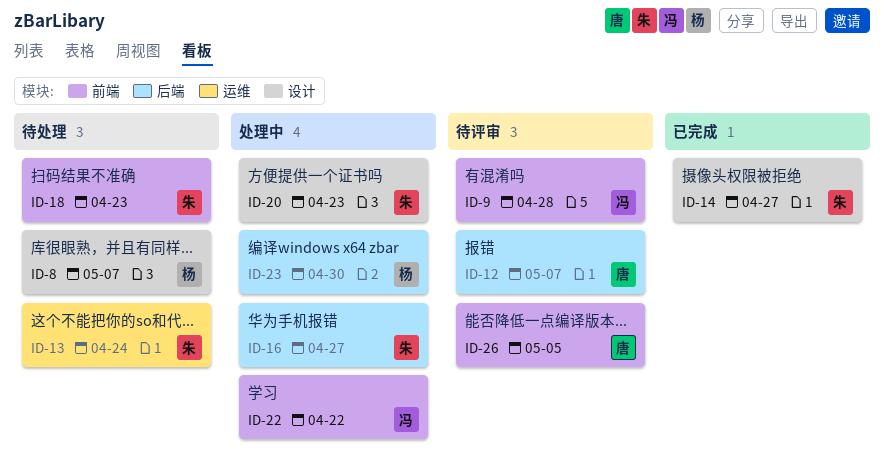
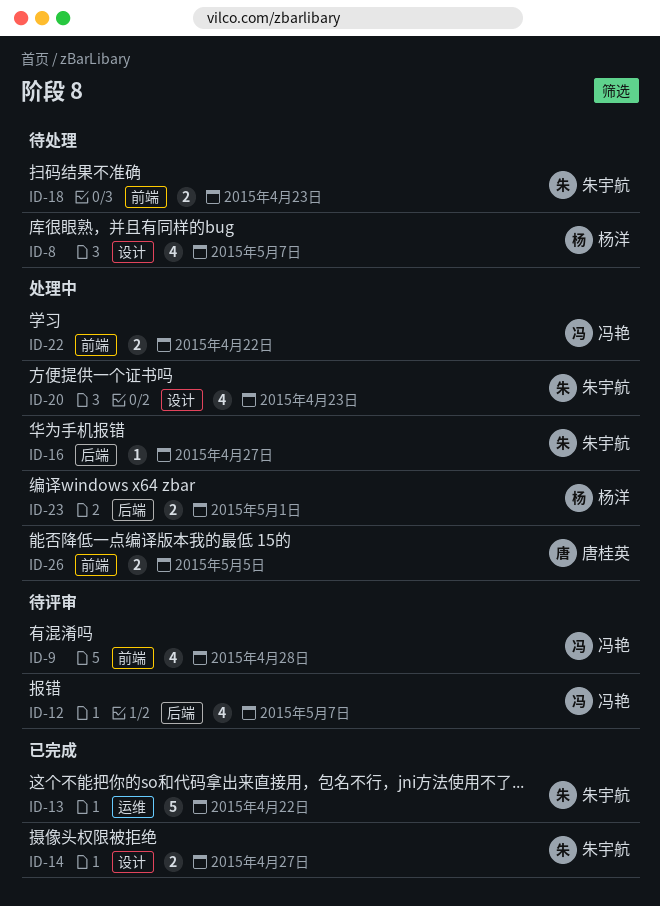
ID-12, owner: 唐桂英 -> 冯艳
ID-13, status: 待处理 -> 已完成
ID-13, due: Apr 24 -> Apr 22
ID-23, due: Apr 30 -> May 1
ID-26, status: 待评审 -> 处理中

